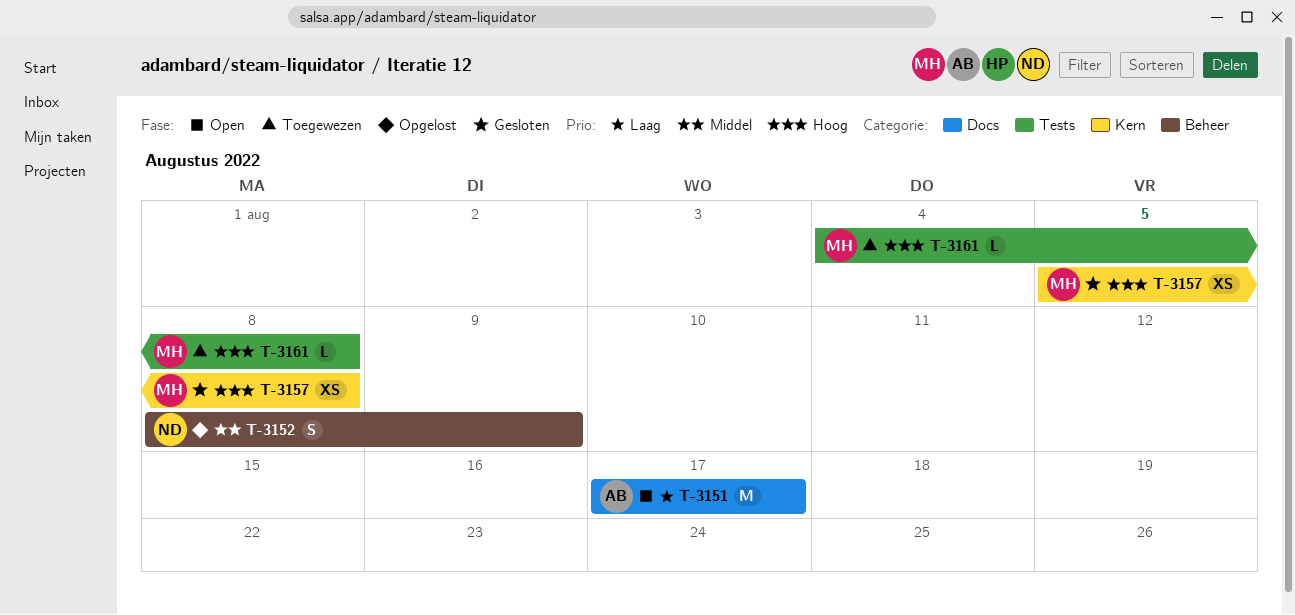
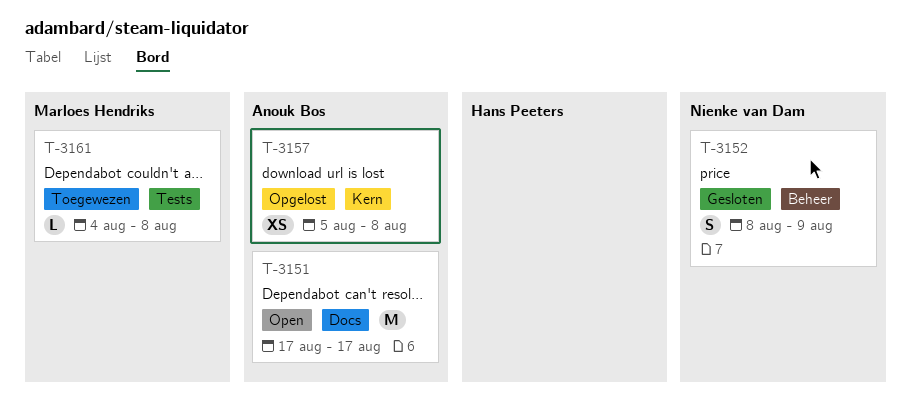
T-3152, status: Opgelost -> Gesloten
T-3157, status: Gesloten -> Opgelost
T-3157, owner: Marloes Hendriks -> Anouk Bos

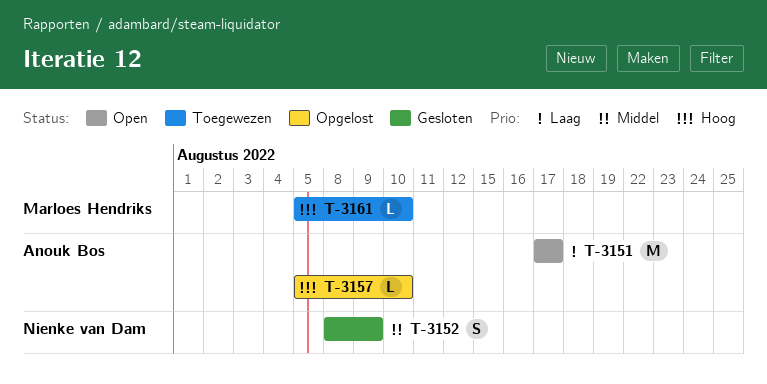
T-3157, estimate: XS -> L
T-3157, due: Aug 8 -> Aug 10
T-3161, start: Aug 4 -> Aug 5
T-3161, due: Aug 8 -> Aug 10

